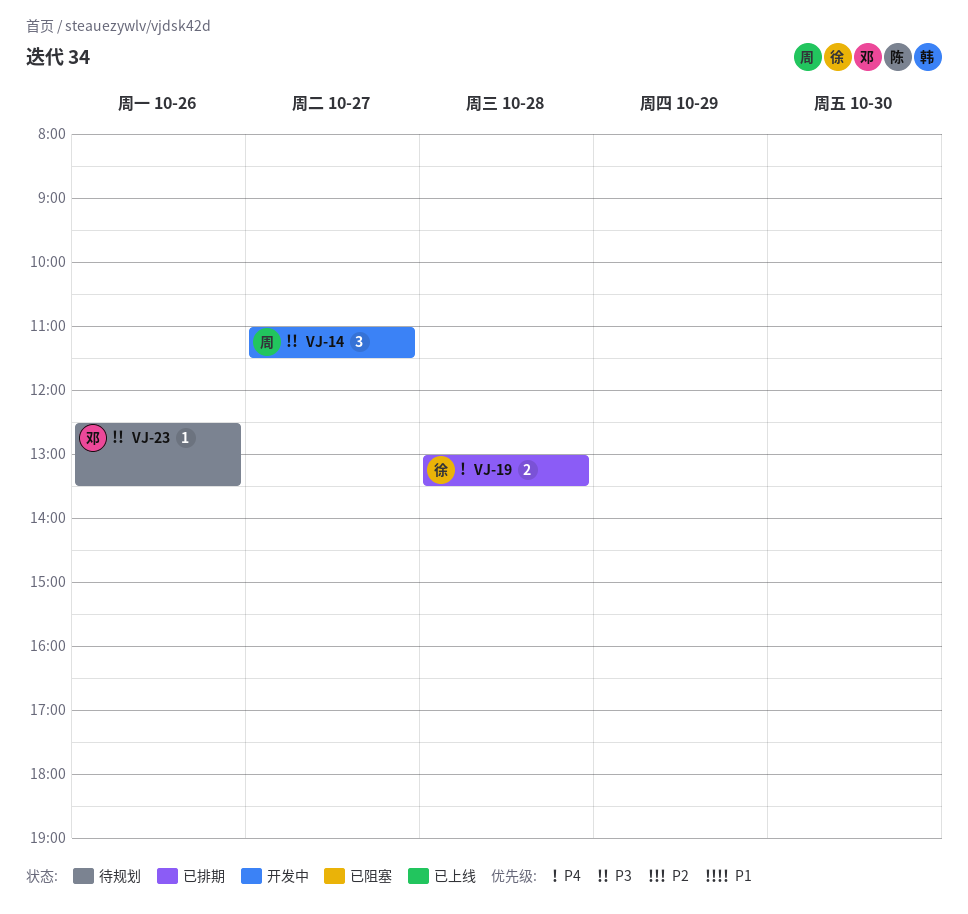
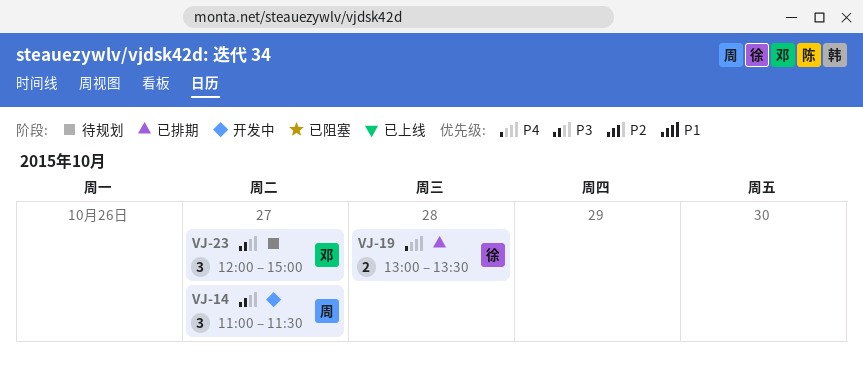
VJ-23, estimate: 1 -> 3
VJ-23, day: Oct 26 -> Oct 27
VJ-23, begins: 12:30 -> 12:00
VJ-23, ends: 13:30 -> 15:00

